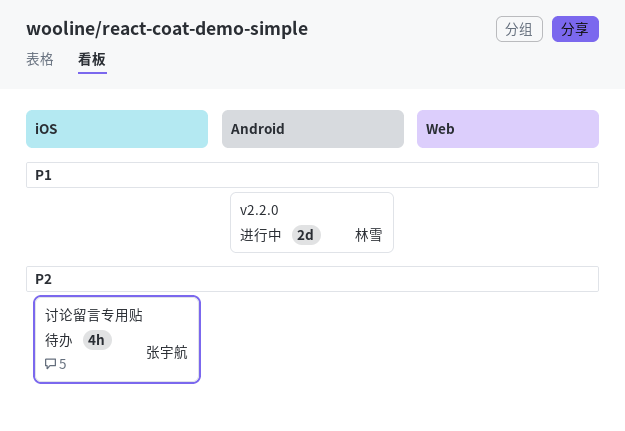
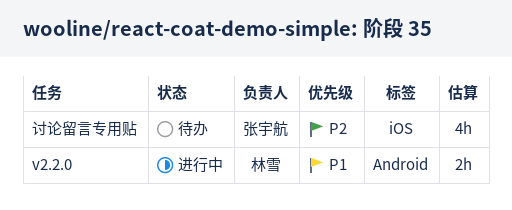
v2.2.0, estimate: 2d -> 2h

